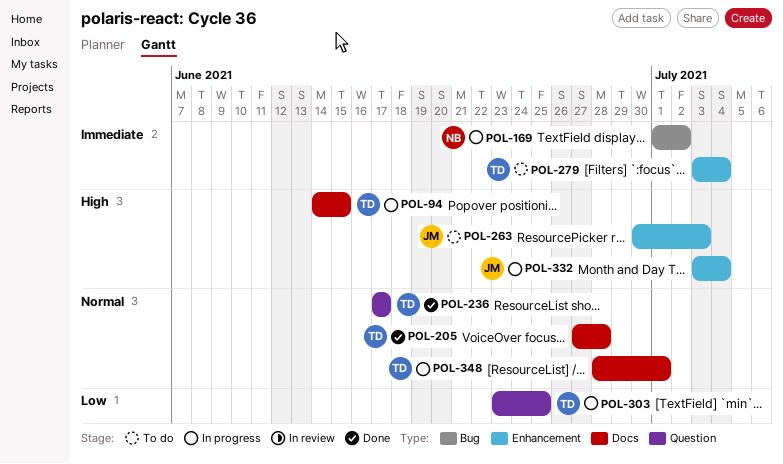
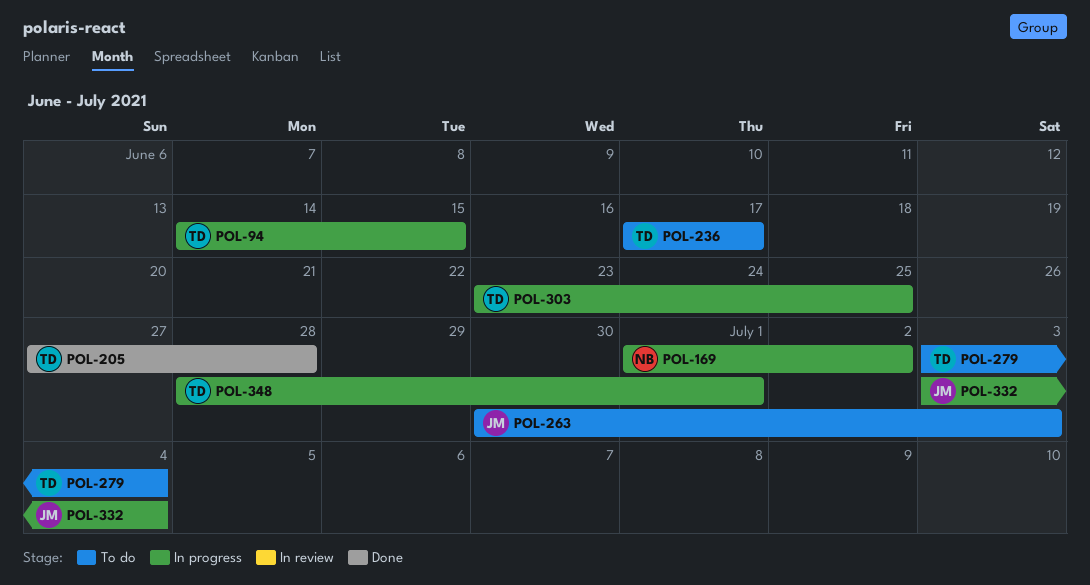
POL-236, status: Done -> To do

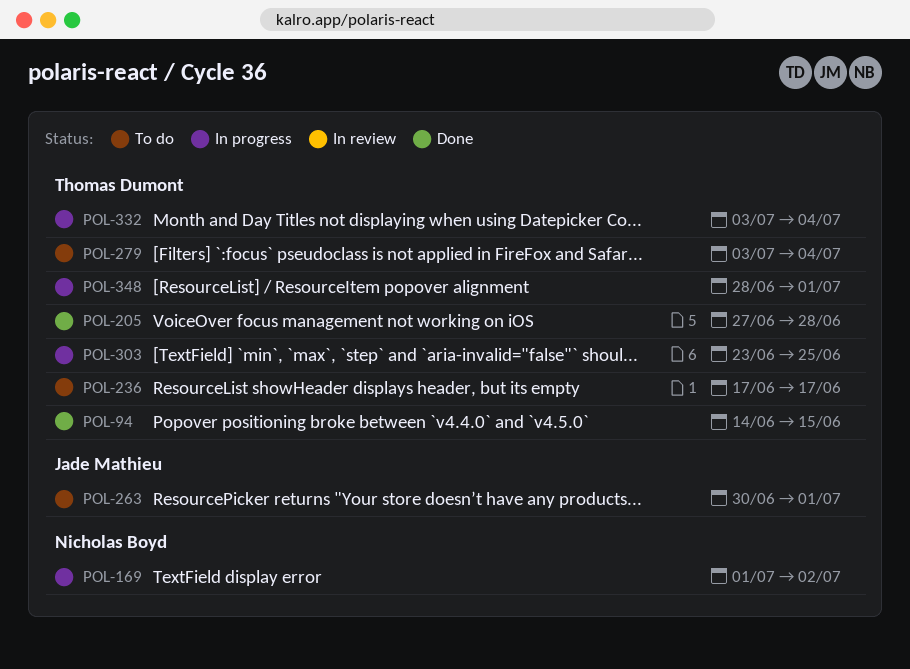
POL-94, status: In progress -> Done
POL-263, due: Jul 3 -> Jul 1
POL-332, owner: Jade Mathieu -> Thomas Dumont

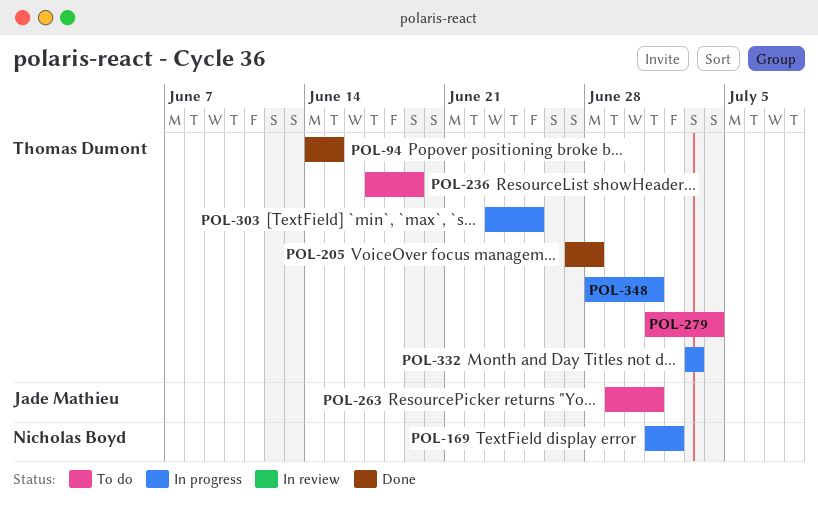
POL-236, due: Jun 17 -> Jun 19
POL-263, start: Jun 30 -> Jun 29
POL-279, start: Jul 3 -> Jul 1
POL-332, due: Jul 4 -> Jul 3

